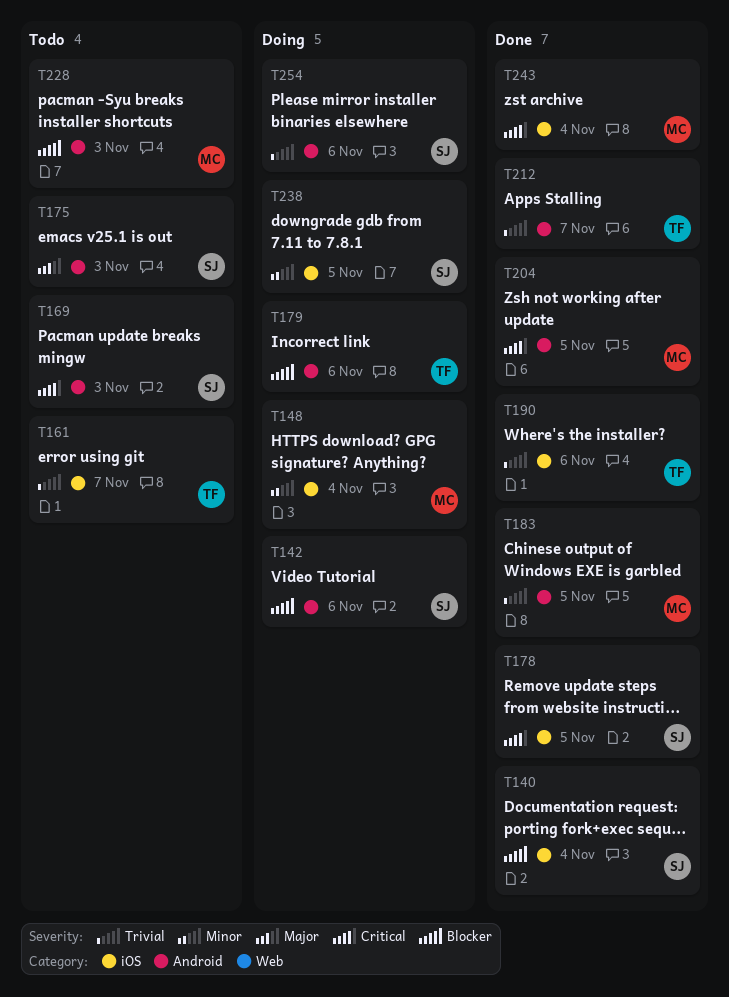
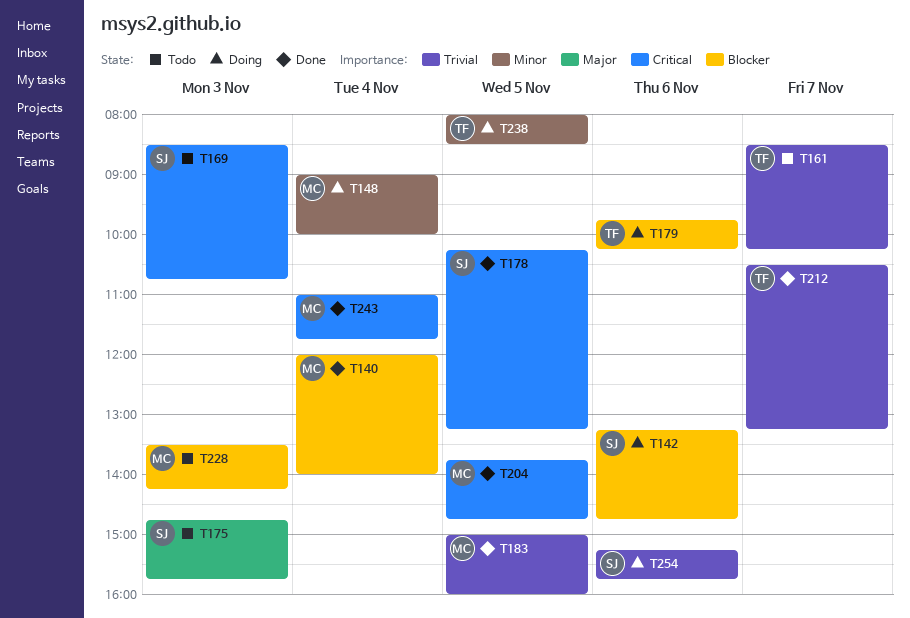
T140, owner: SJ -> MC
T190: present -> none
T238, owner: SJ -> TF

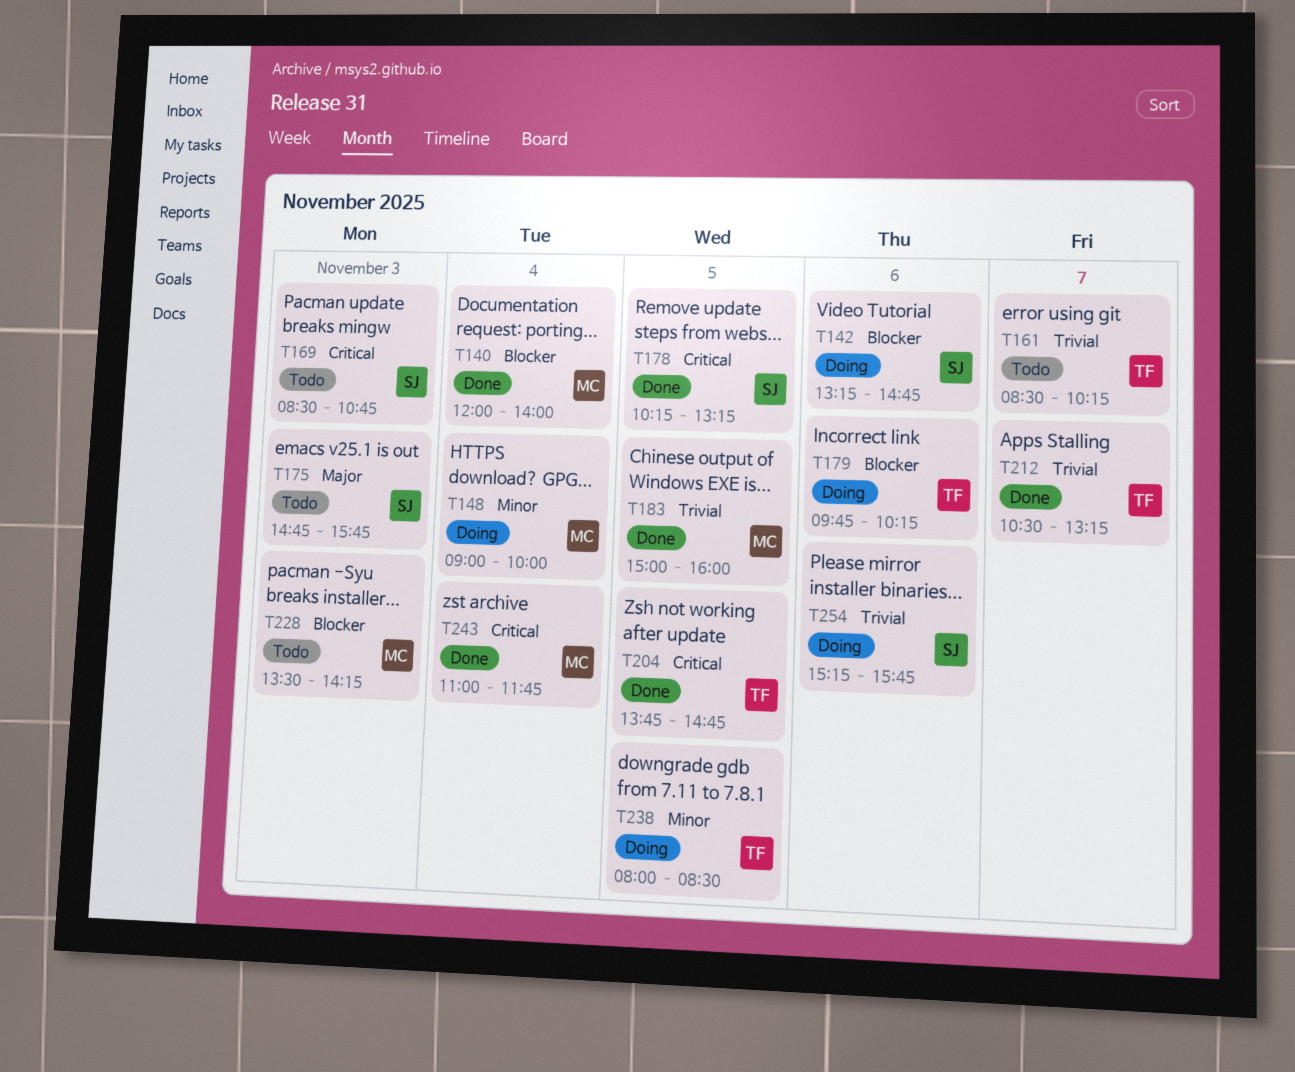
T204, owner: MC -> TF

